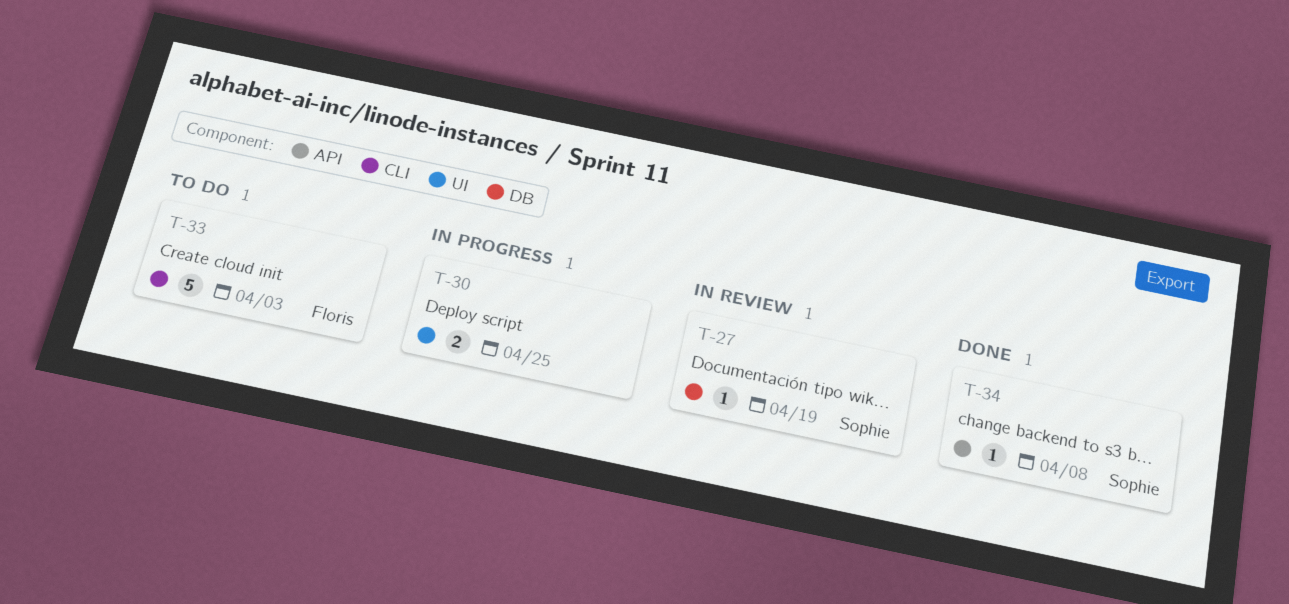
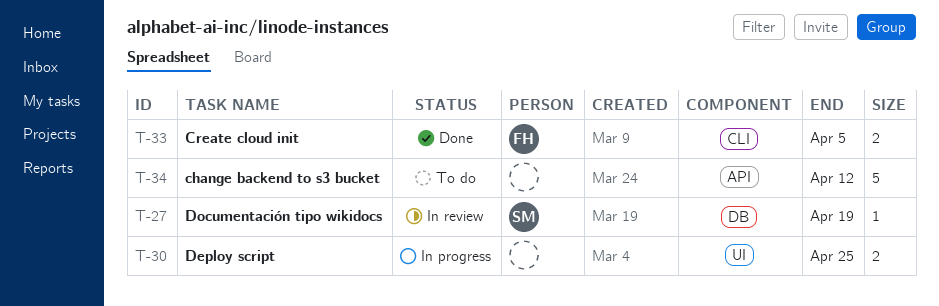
T-33, status: To do -> Done
T-33, estimate: 5 -> 2
T-33, due: Apr 3 -> Apr 5
T-34, status: Done -> To do
T-34, owner: Sophie -> none
T-34, estimate: 1 -> 5
T-34, due: Apr 8 -> Apr 12

